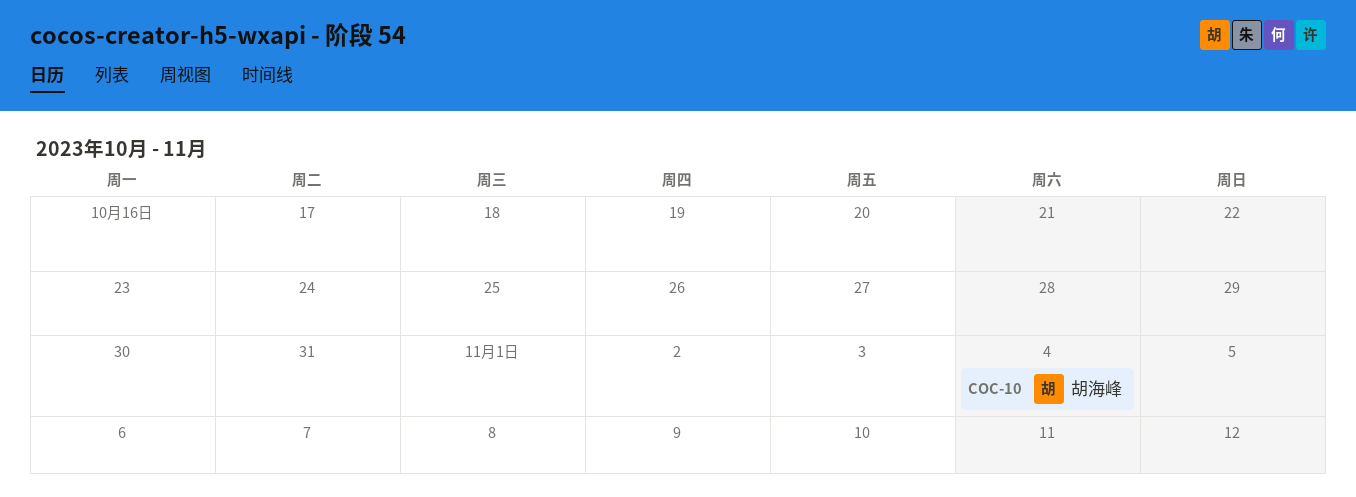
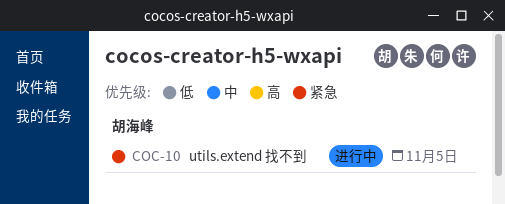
COC-10, due: Nov 4 -> Nov 5

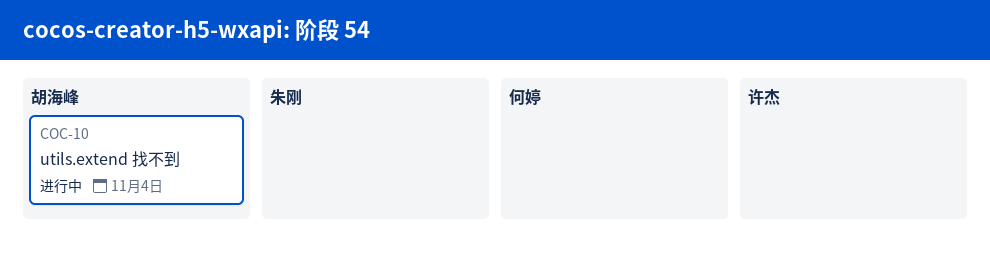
COC-10, due: Nov 5 -> Nov 4

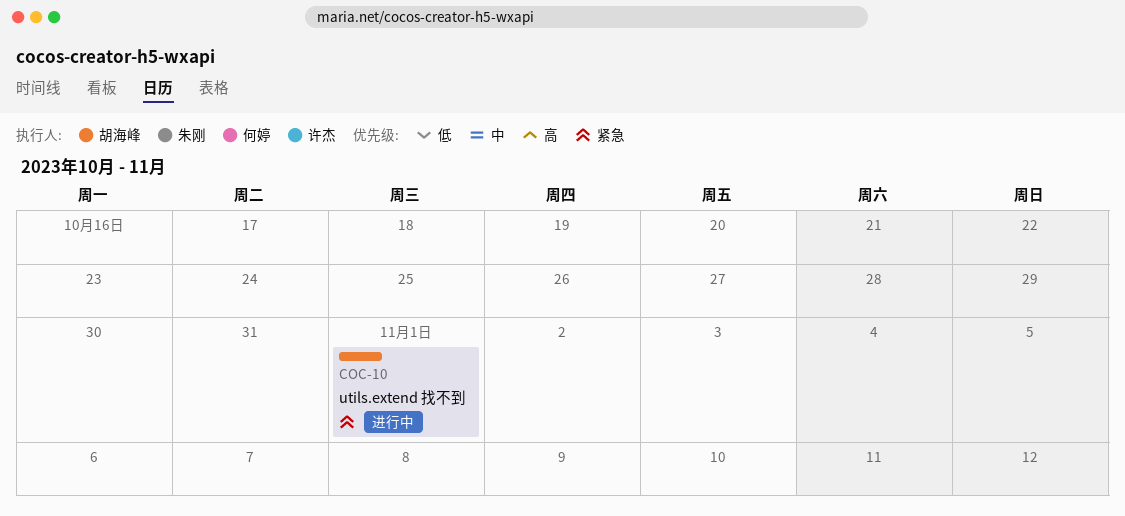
COC-10, due: Nov 4 -> Nov 1

